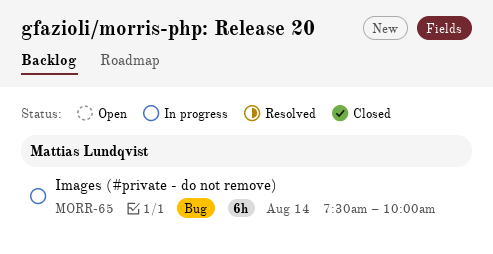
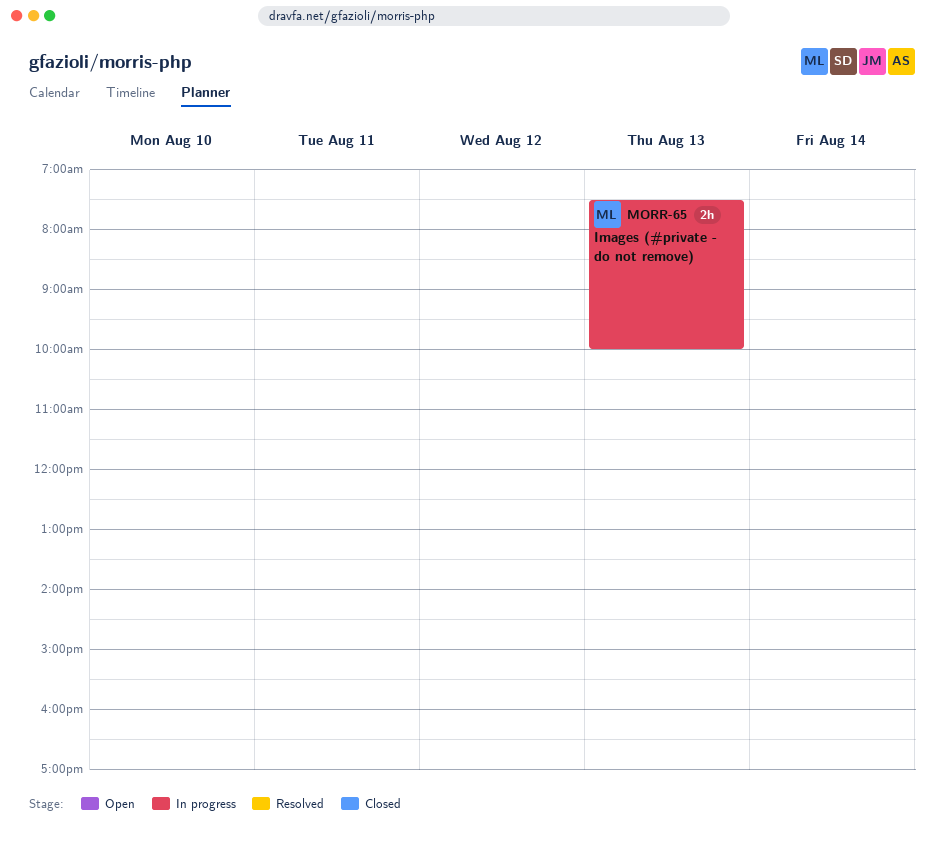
MORR-65, estimate: 6h -> 2h
MORR-65, day: Aug 14 -> Aug 13

